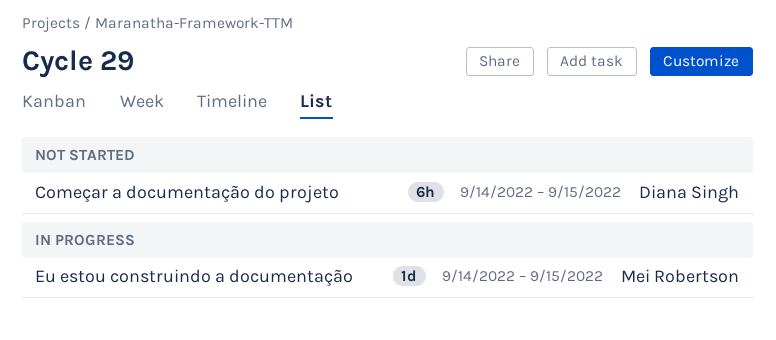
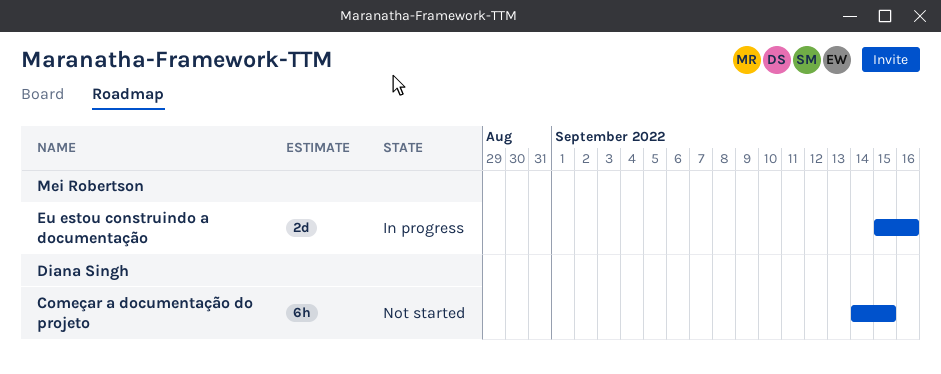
Eu estou construindo a documentação, estimate: 1d -> 2d
Eu estou construindo a documentação, start: Sep 14 -> Sep 15
Eu estou construindo a documentação, due: Sep 15 -> Sep 16

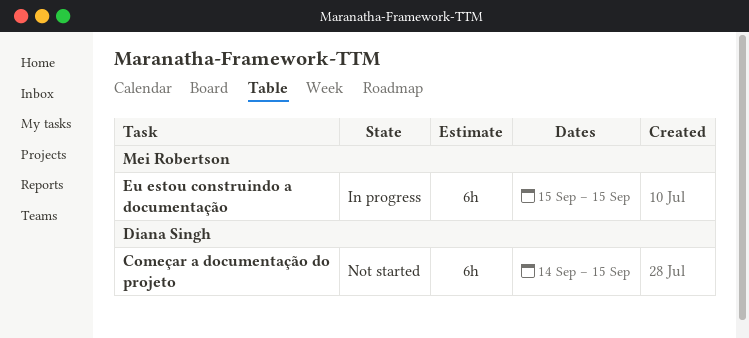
Eu estou construindo a documentação, estimate: 2d -> 6h
Eu estou construindo a documentação, due: Sep 16 -> Sep 15

